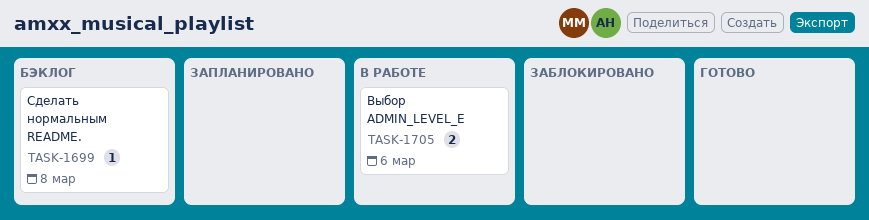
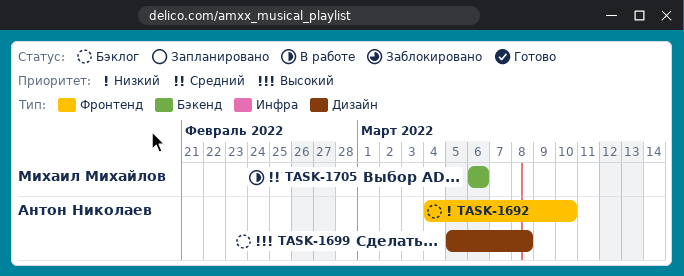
TASK-1692: none -> present

